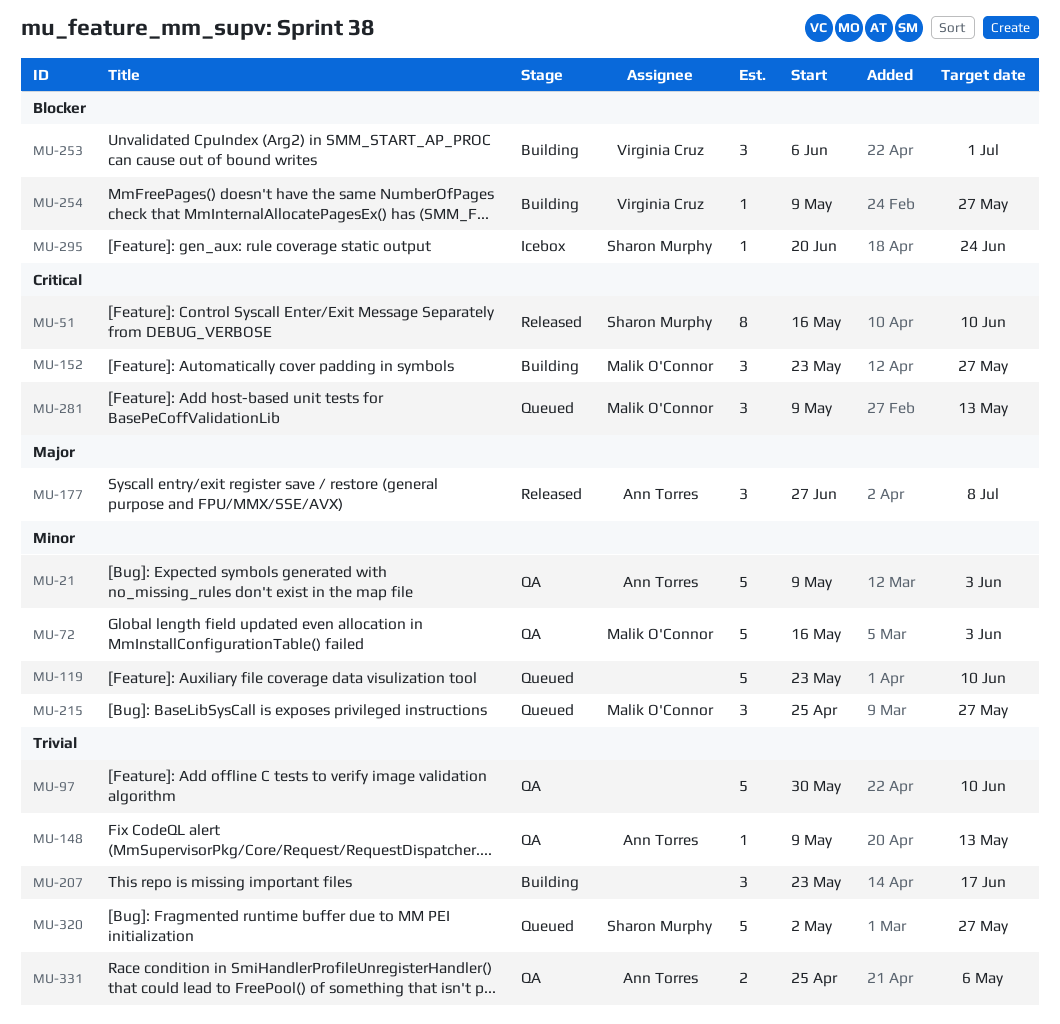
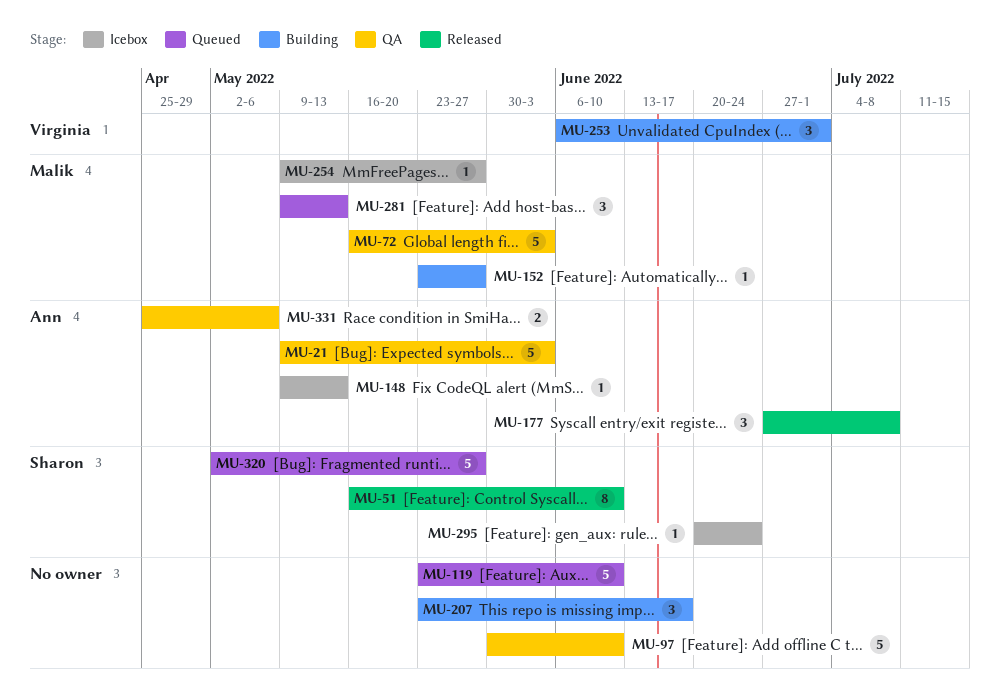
MU-148, status: QA -> Icebox
MU-152, estimate: 3 -> 1
MU-215: present -> none
MU-254, status: Building -> Icebox
MU-254, owner: Virginia Cruz -> Malik O'Connor

